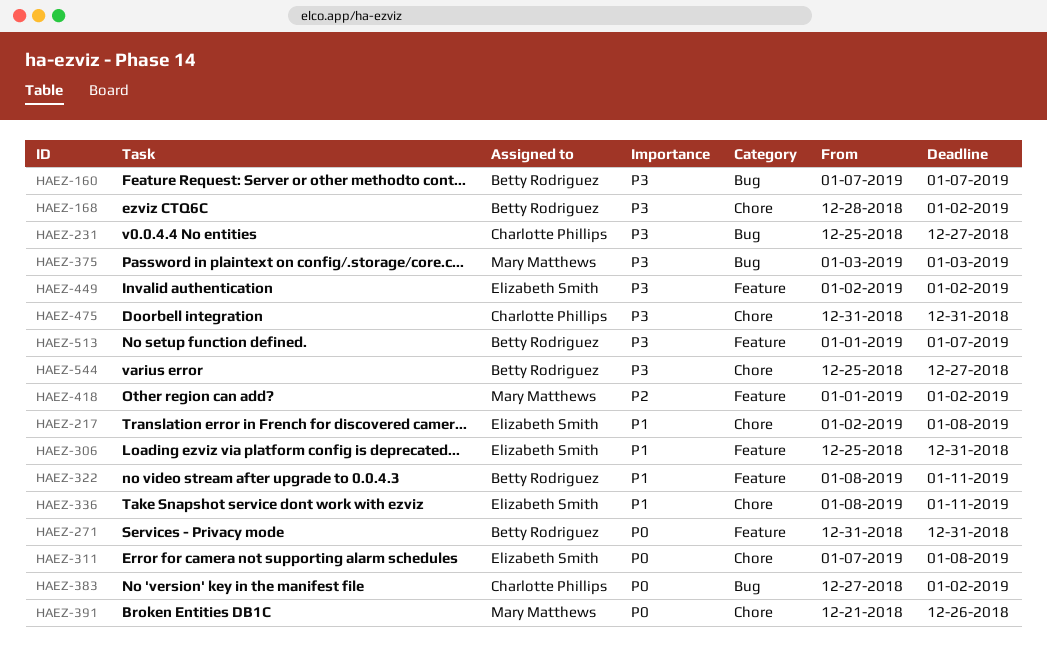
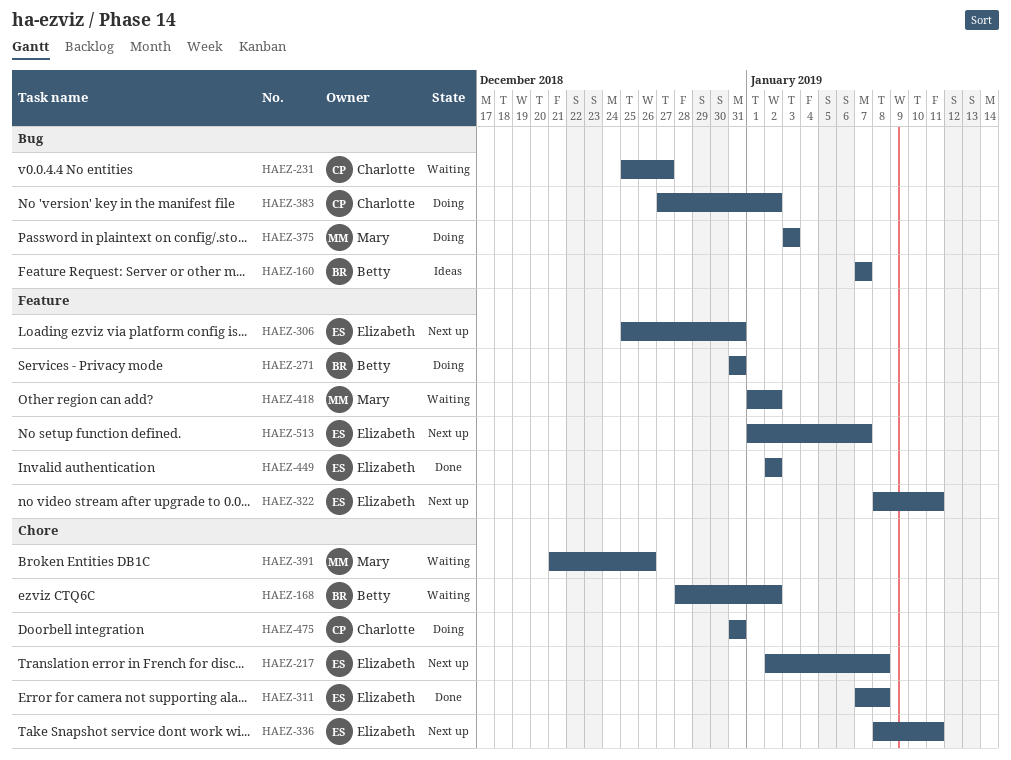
HAEZ-322, owner: Betty Rodriguez -> Elizabeth Smith
HAEZ-513, owner: Betty Rodriguez -> Elizabeth Smith
HAEZ-544: present -> none

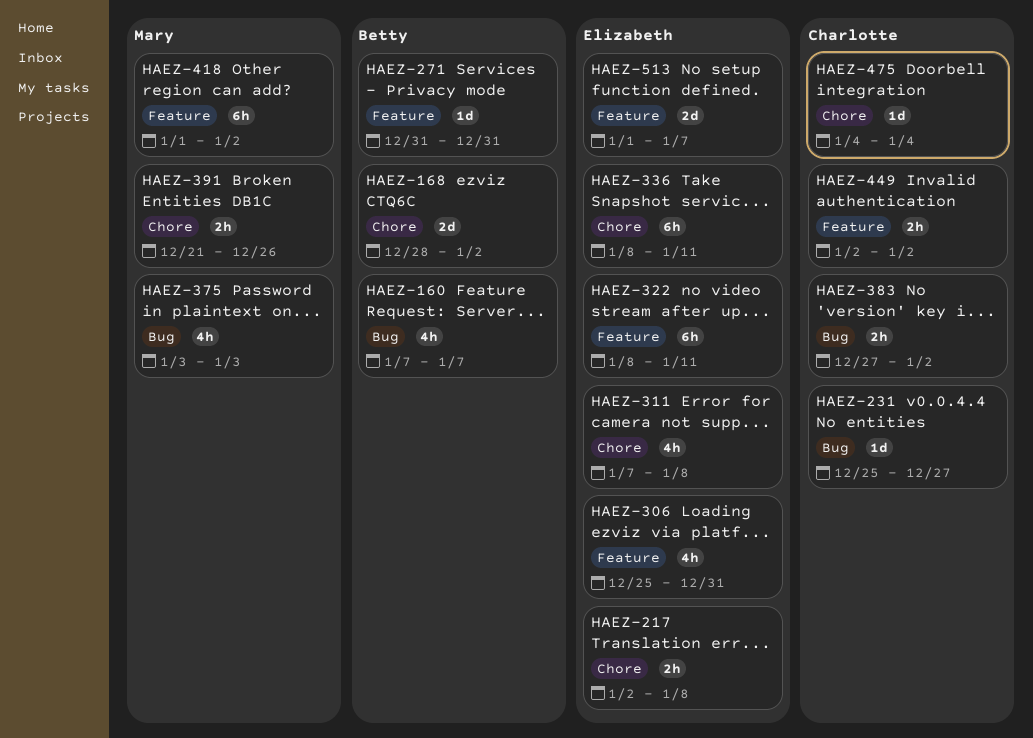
HAEZ-449, owner: Elizabeth -> Charlotte
HAEZ-475, start: Dec 31 -> Jan 4
HAEZ-475, due: Dec 31 -> Jan 4

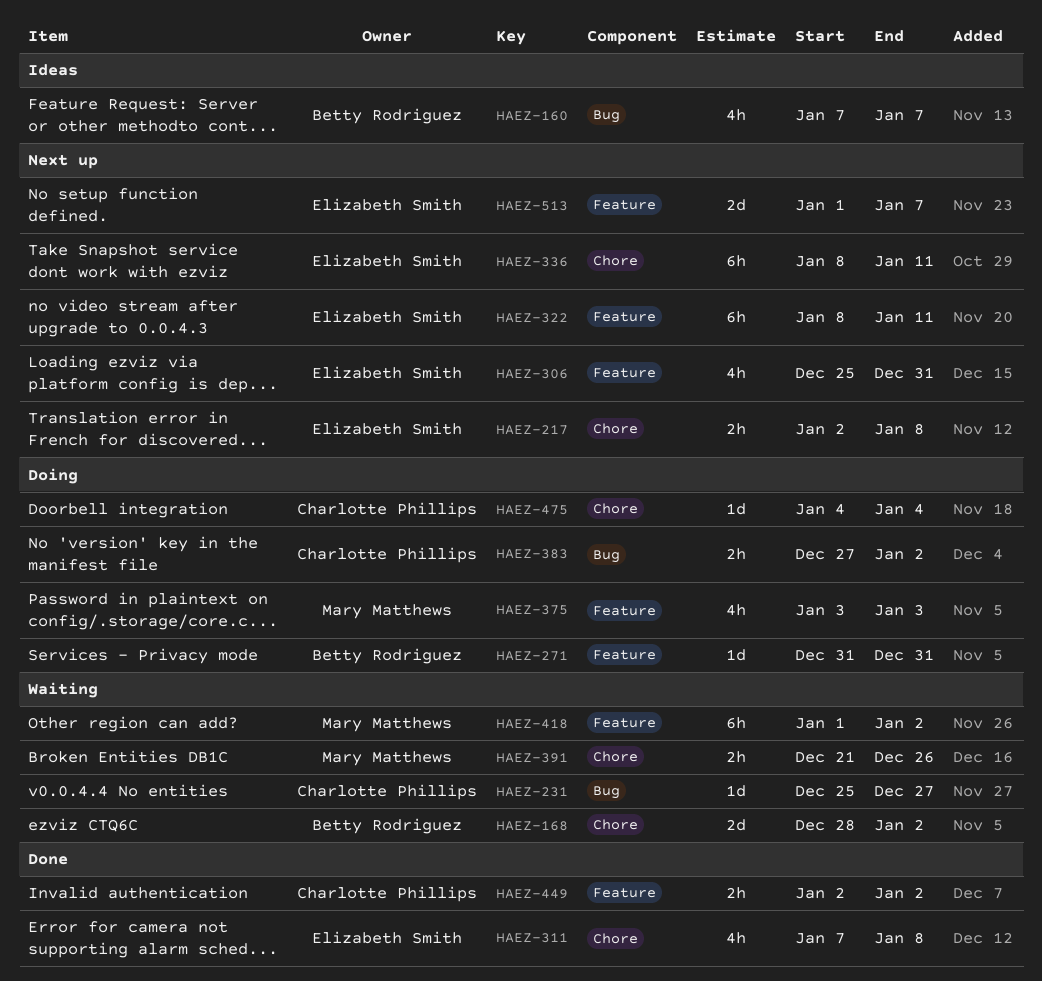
HAEZ-375, label: Bug -> Feature

